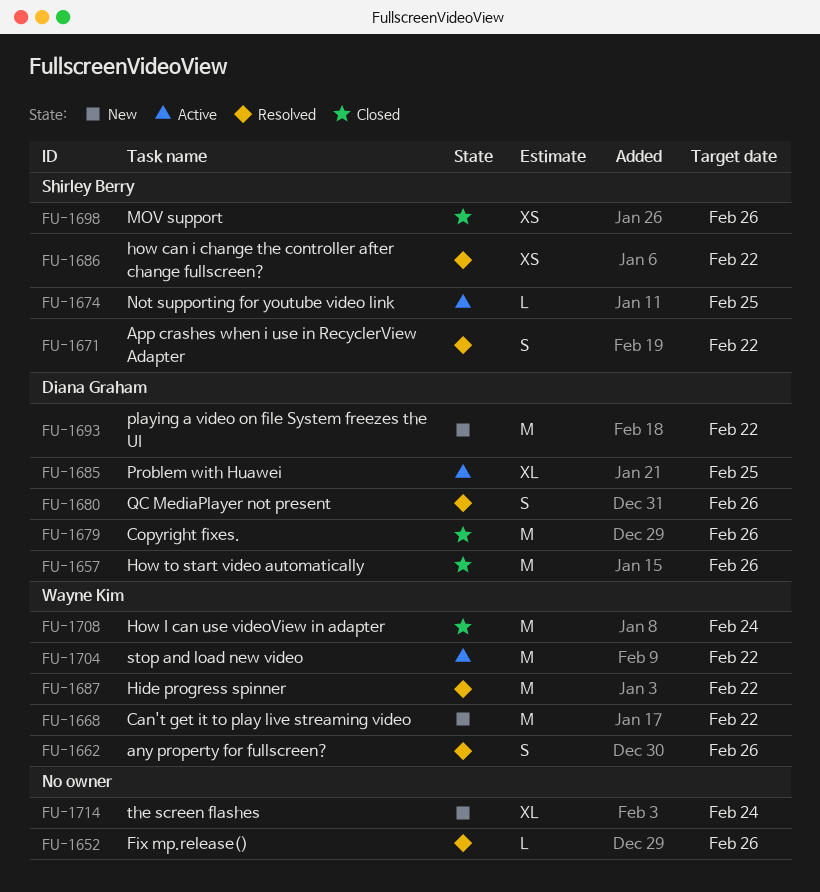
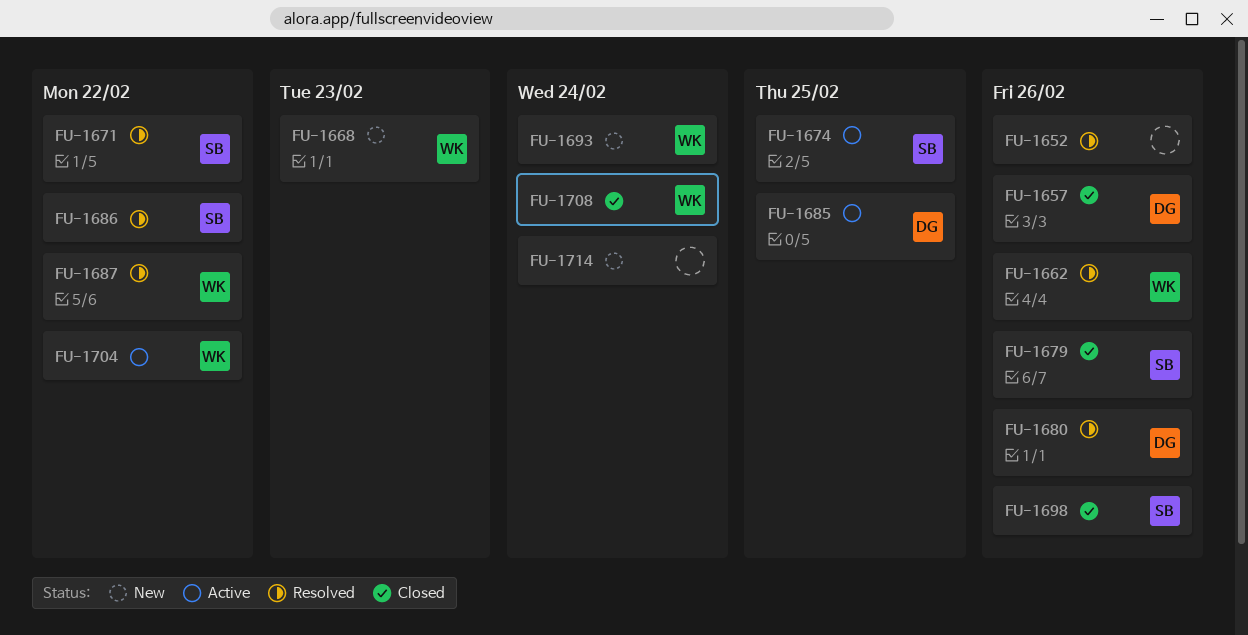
FU-1668, due: Feb 22 -> Feb 23
FU-1679, owner: Diana Graham -> Shirley Berry
FU-1693, owner: Diana Graham -> Wayne Kim
FU-1693, due: Feb 22 -> Feb 24

